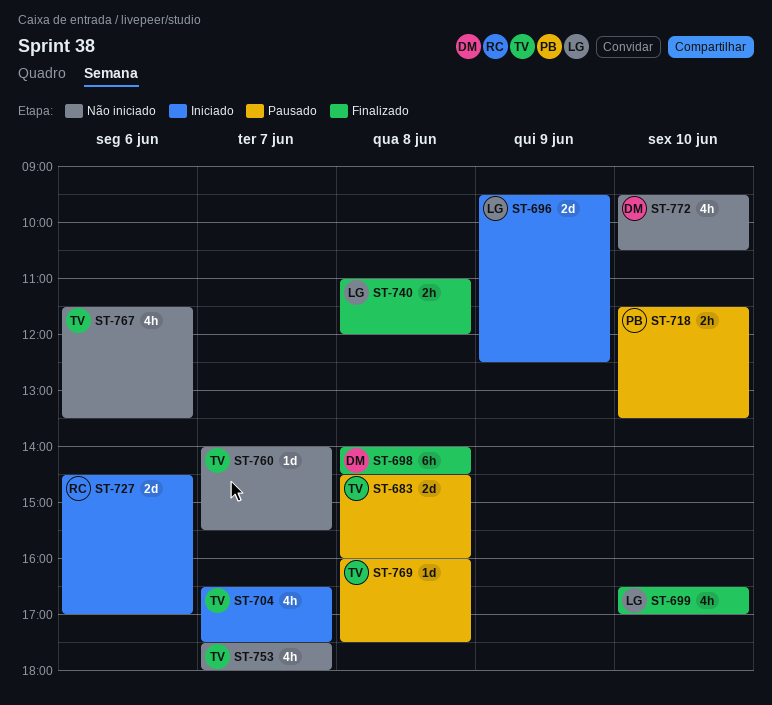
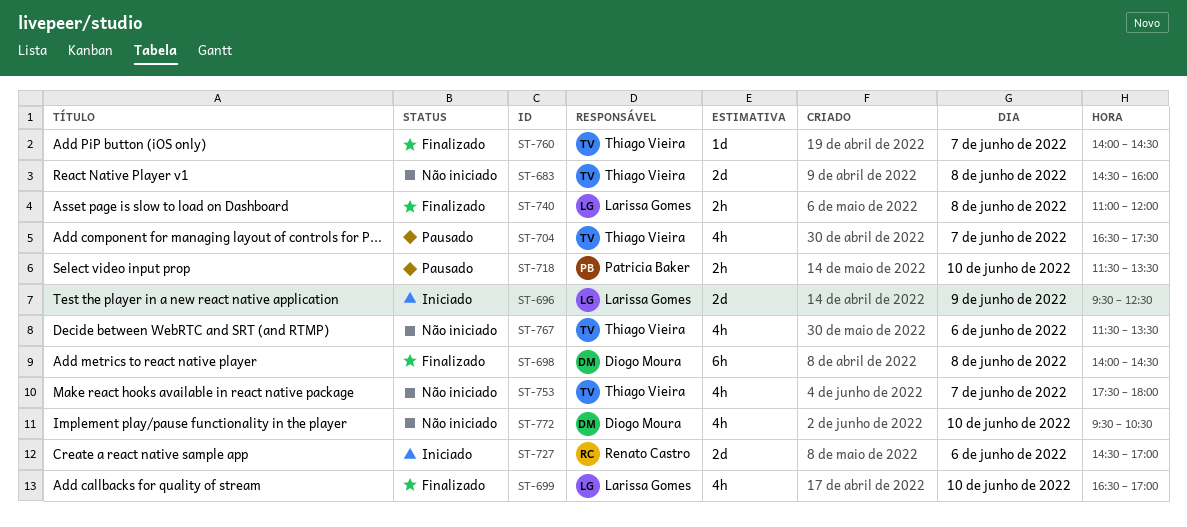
ST-683, status: Pausado -> Não iniciado
ST-704, status: Iniciado -> Pausado
ST-760, status: Não iniciado -> Finalizado
ST-760, ends: 15:30 -> 14:30
ST-769: present -> none

